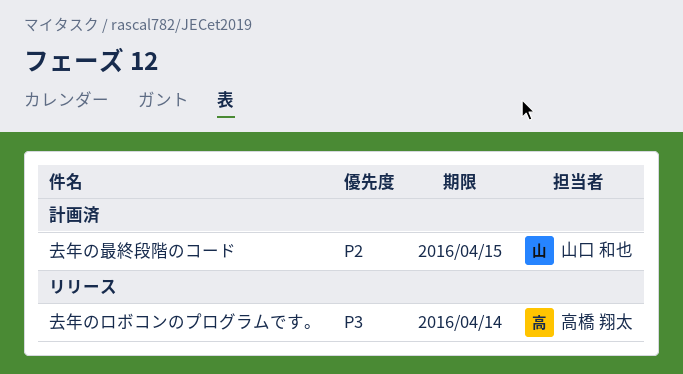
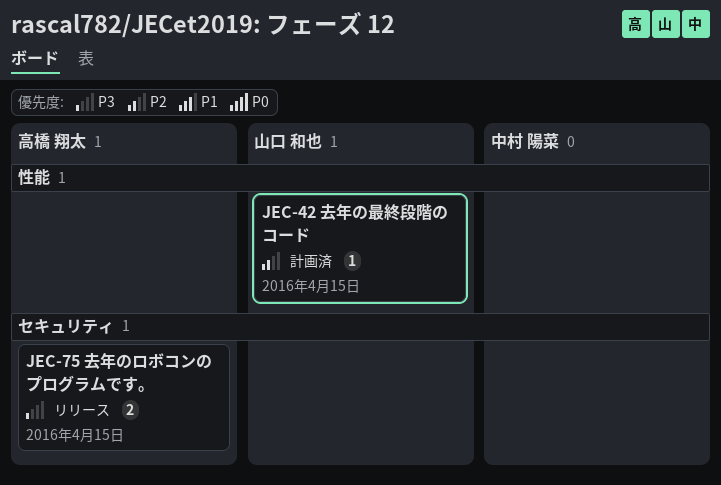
去年のロボコンのプログラムです。, due: Apr 14 -> Apr 15

